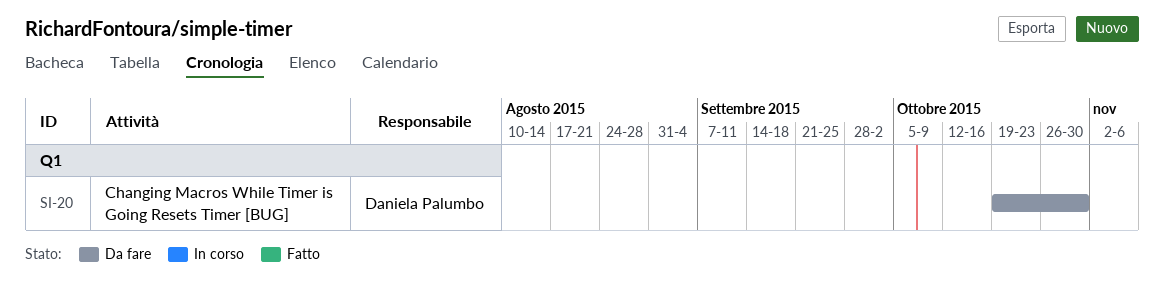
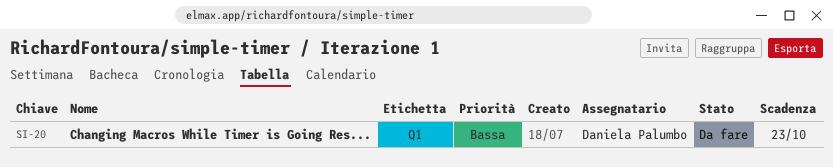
SI-20, due: Oct 30 -> Oct 23

